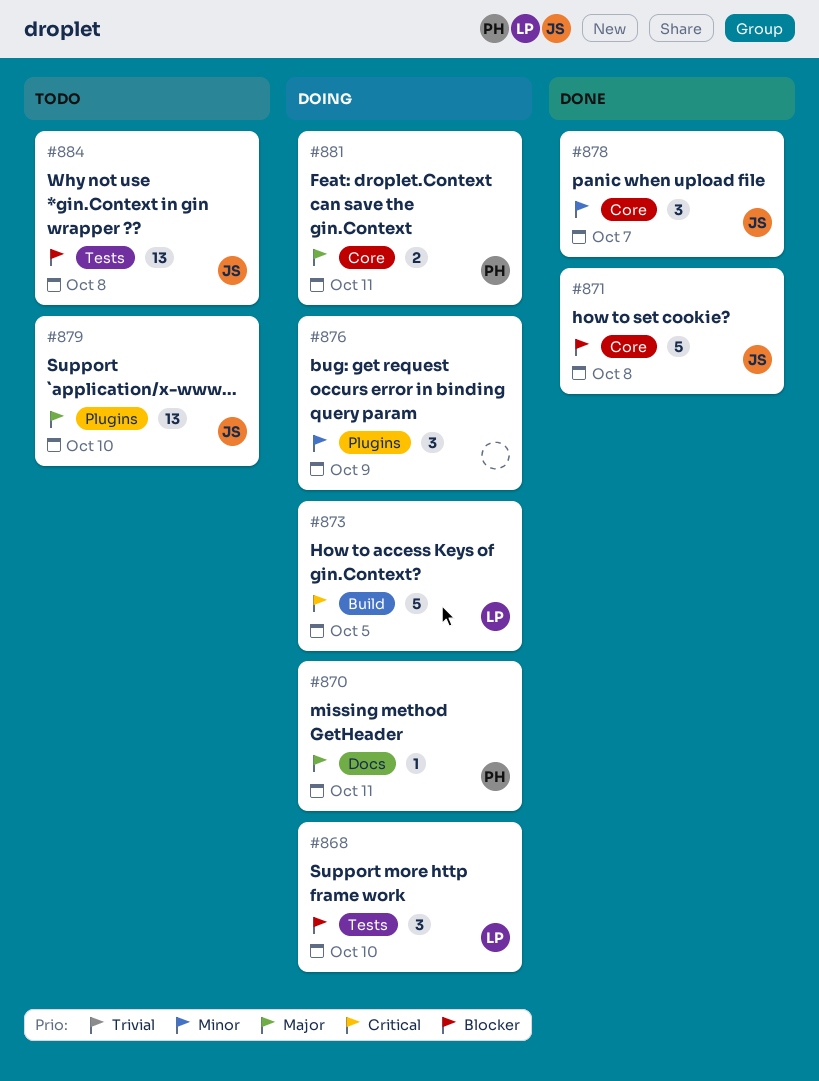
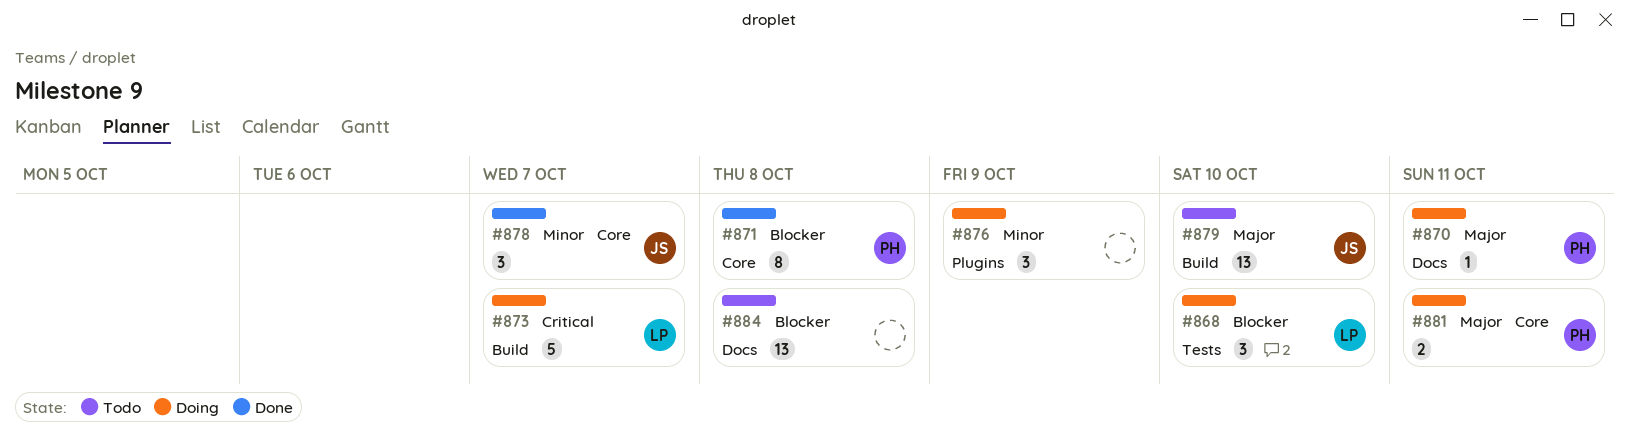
#871, owner: JS -> PH
#871, estimate: 5 -> 8
#873, due: Oct 5 -> Oct 7
#879, label: Plugins -> Build
#884, owner: JS -> none
#884, label: Tests -> Docs

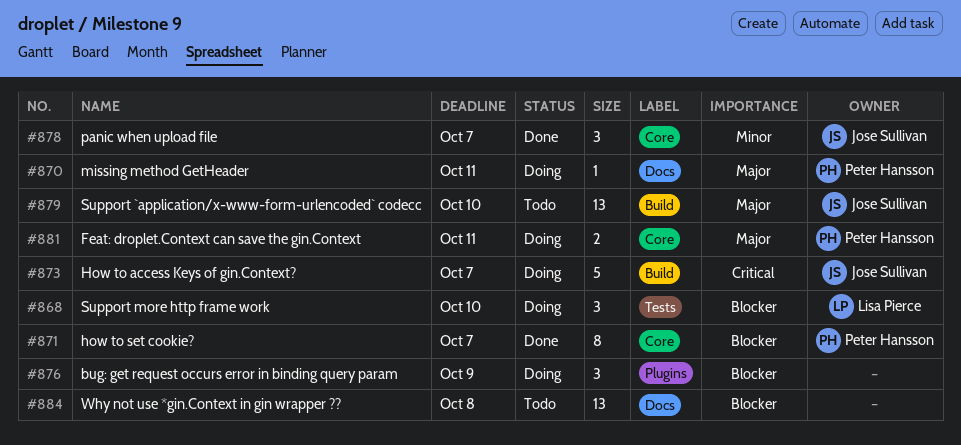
#871, due: Oct 8 -> Oct 7
#873, owner: Lisa Pierce -> Jose Sullivan
#876, priority: Minor -> Blocker

